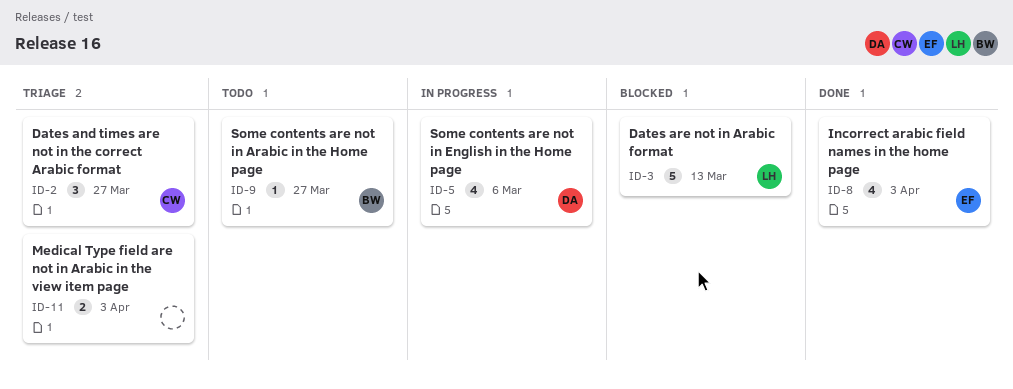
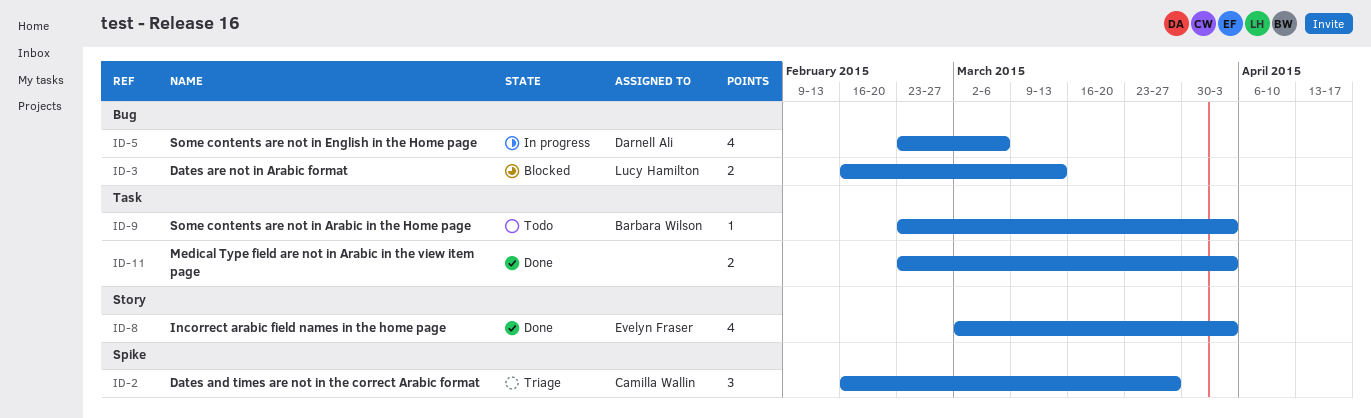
ID-3, estimate: 5 -> 2
ID-9, due: Mar 27 -> Apr 3
ID-11, status: Triage -> Done

